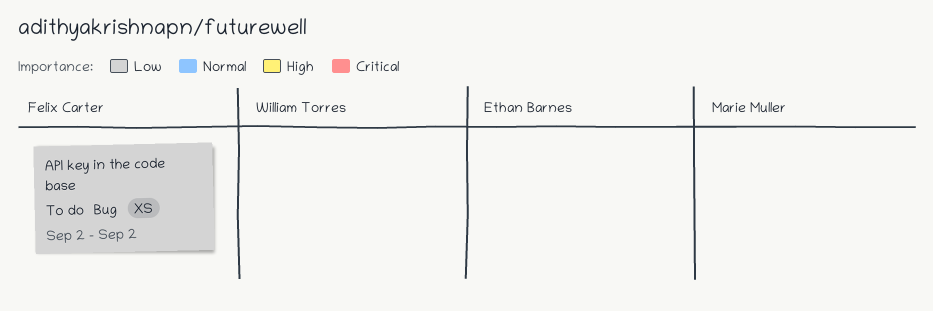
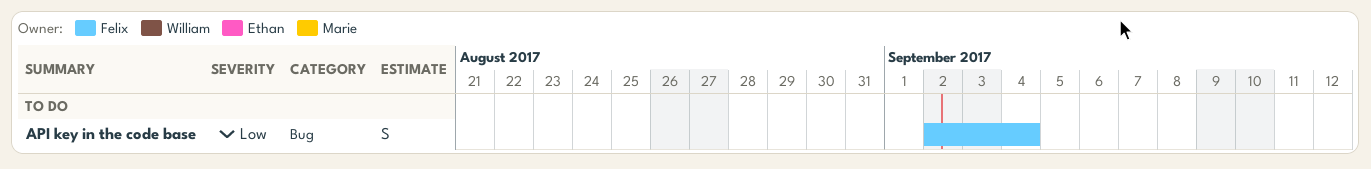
API key in the code base, estimate: XS -> S
API key in the code base, due: Sep 2 -> Sep 4

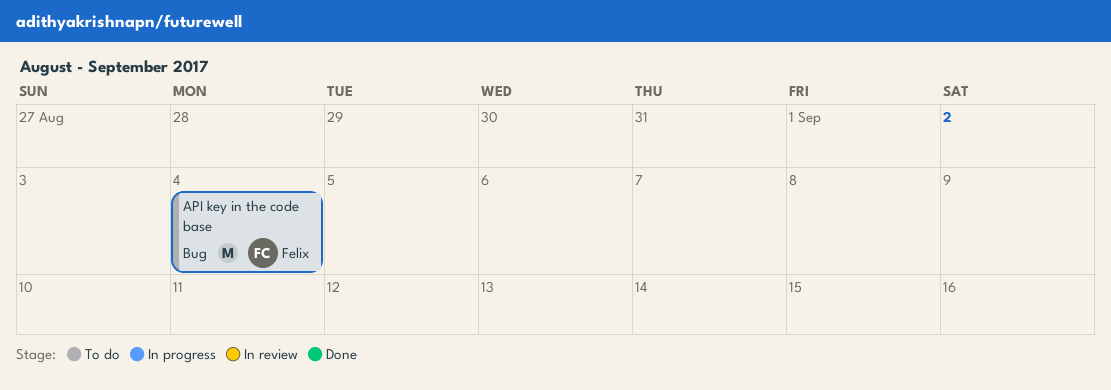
API key in the code base, estimate: S -> M

